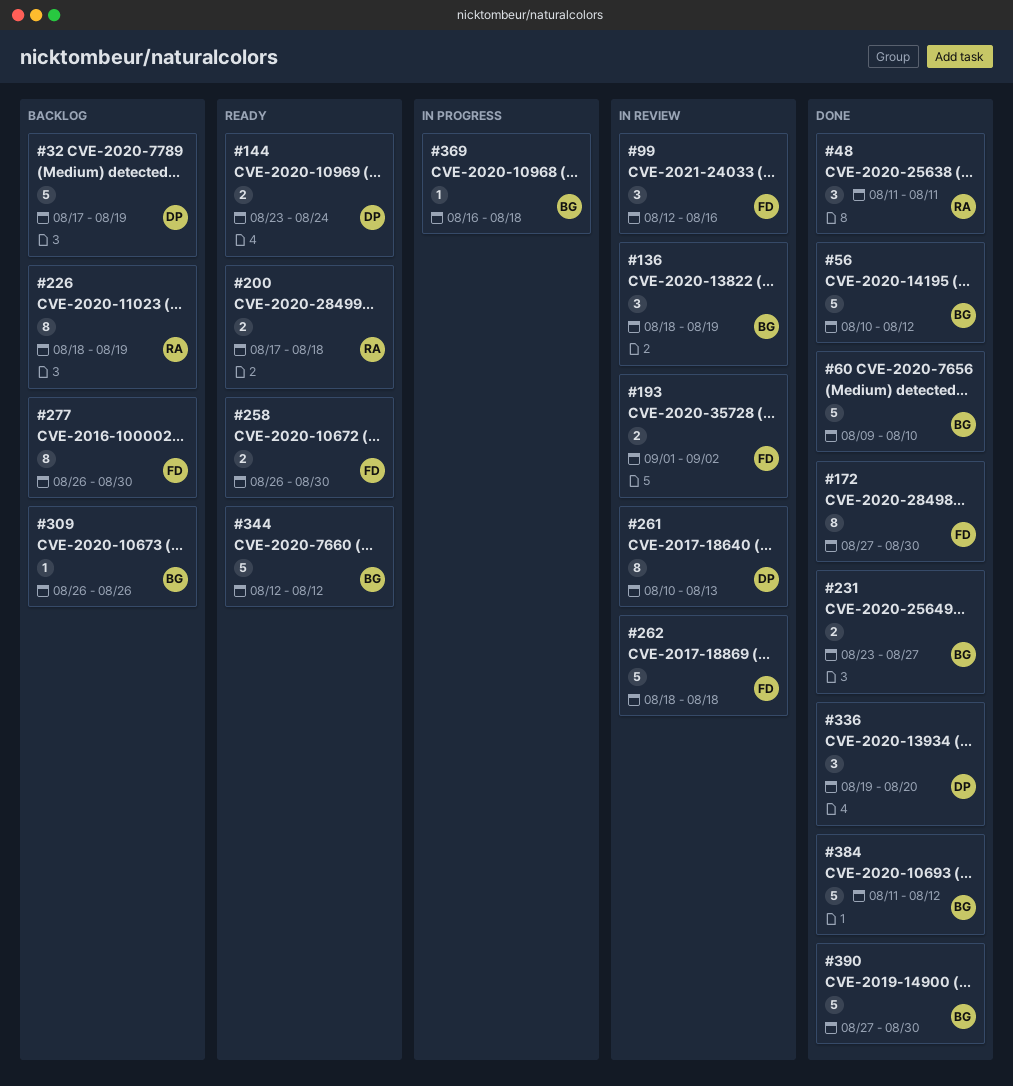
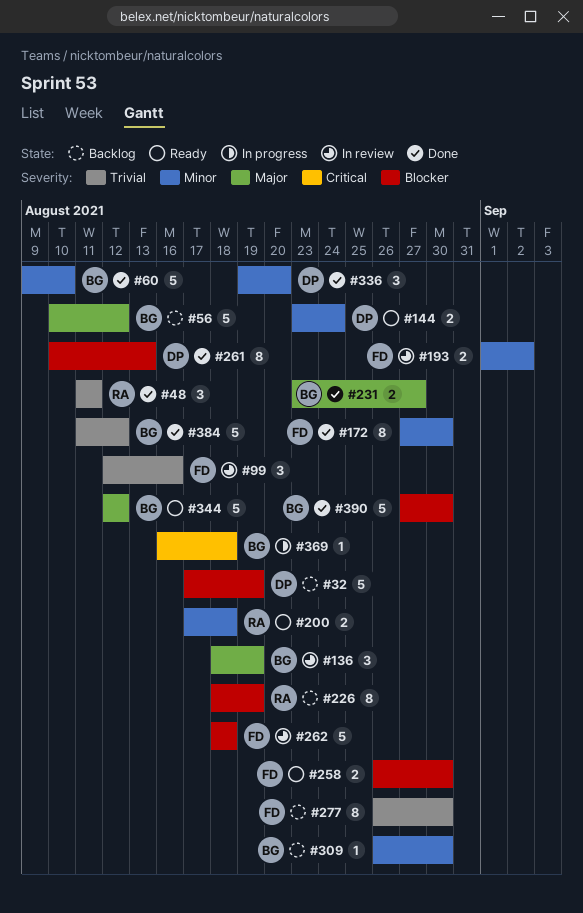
#56, status: Done -> Backlog
#261, status: In review -> Done
#309, due: Aug 26 -> Aug 30

